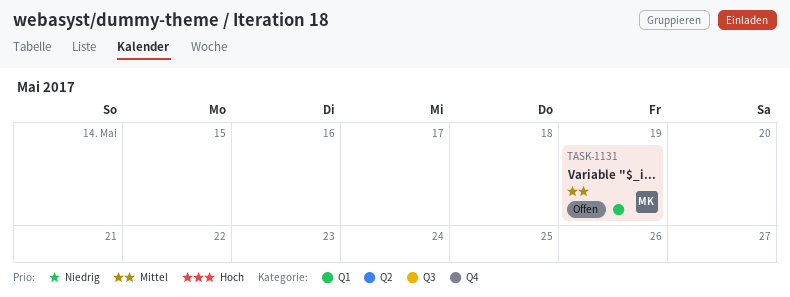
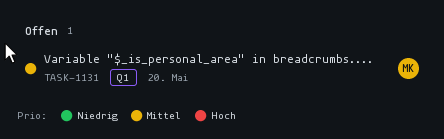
TASK-1131, due: May 19 -> May 20

